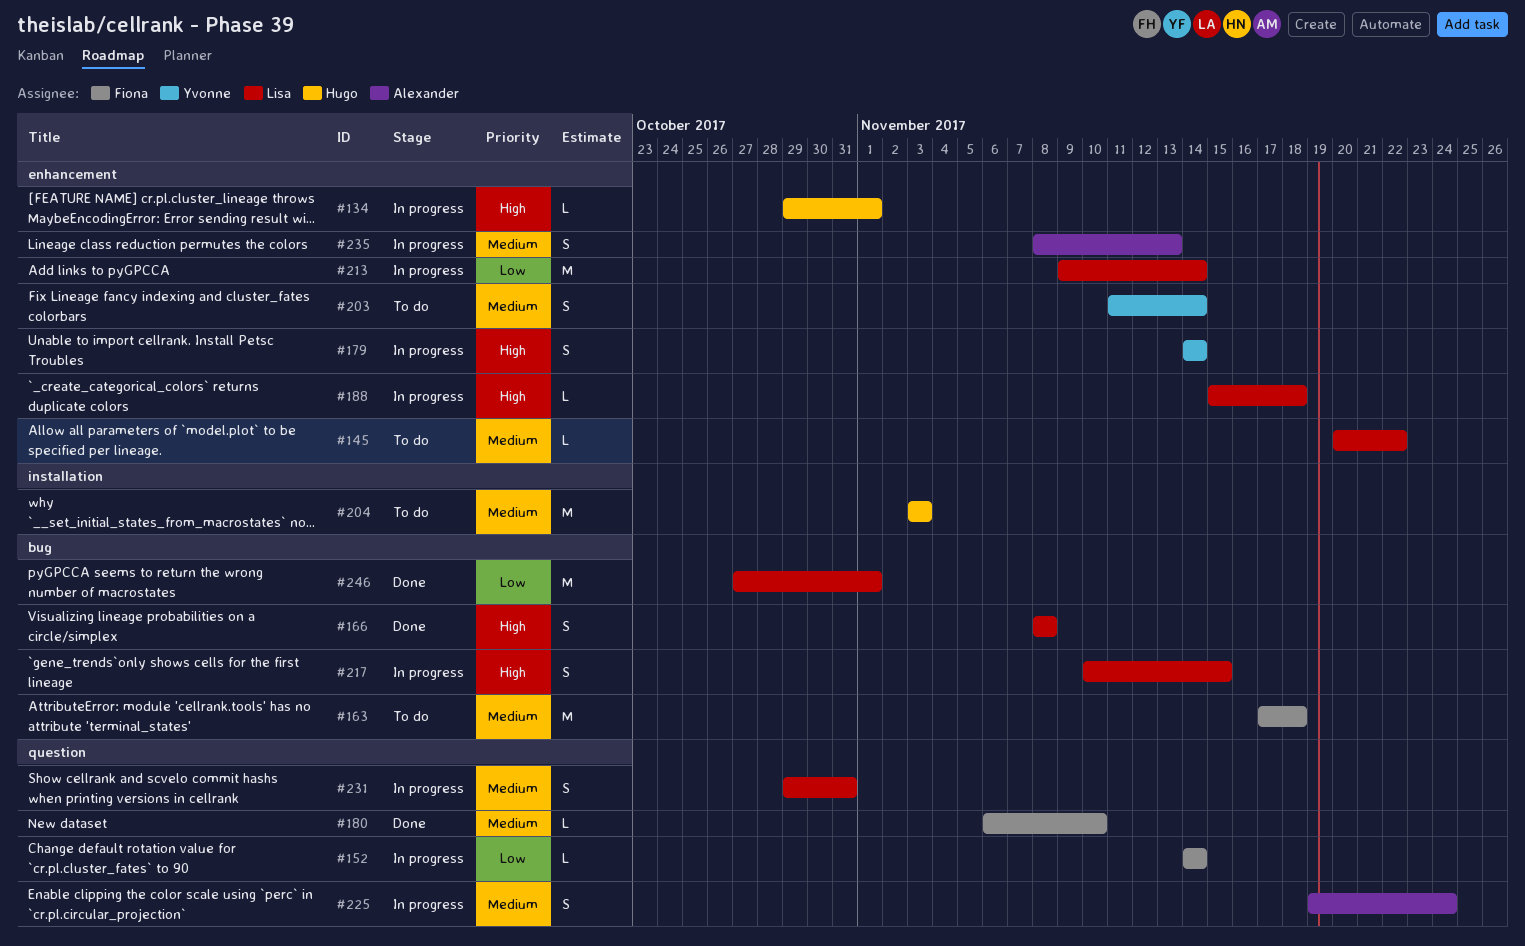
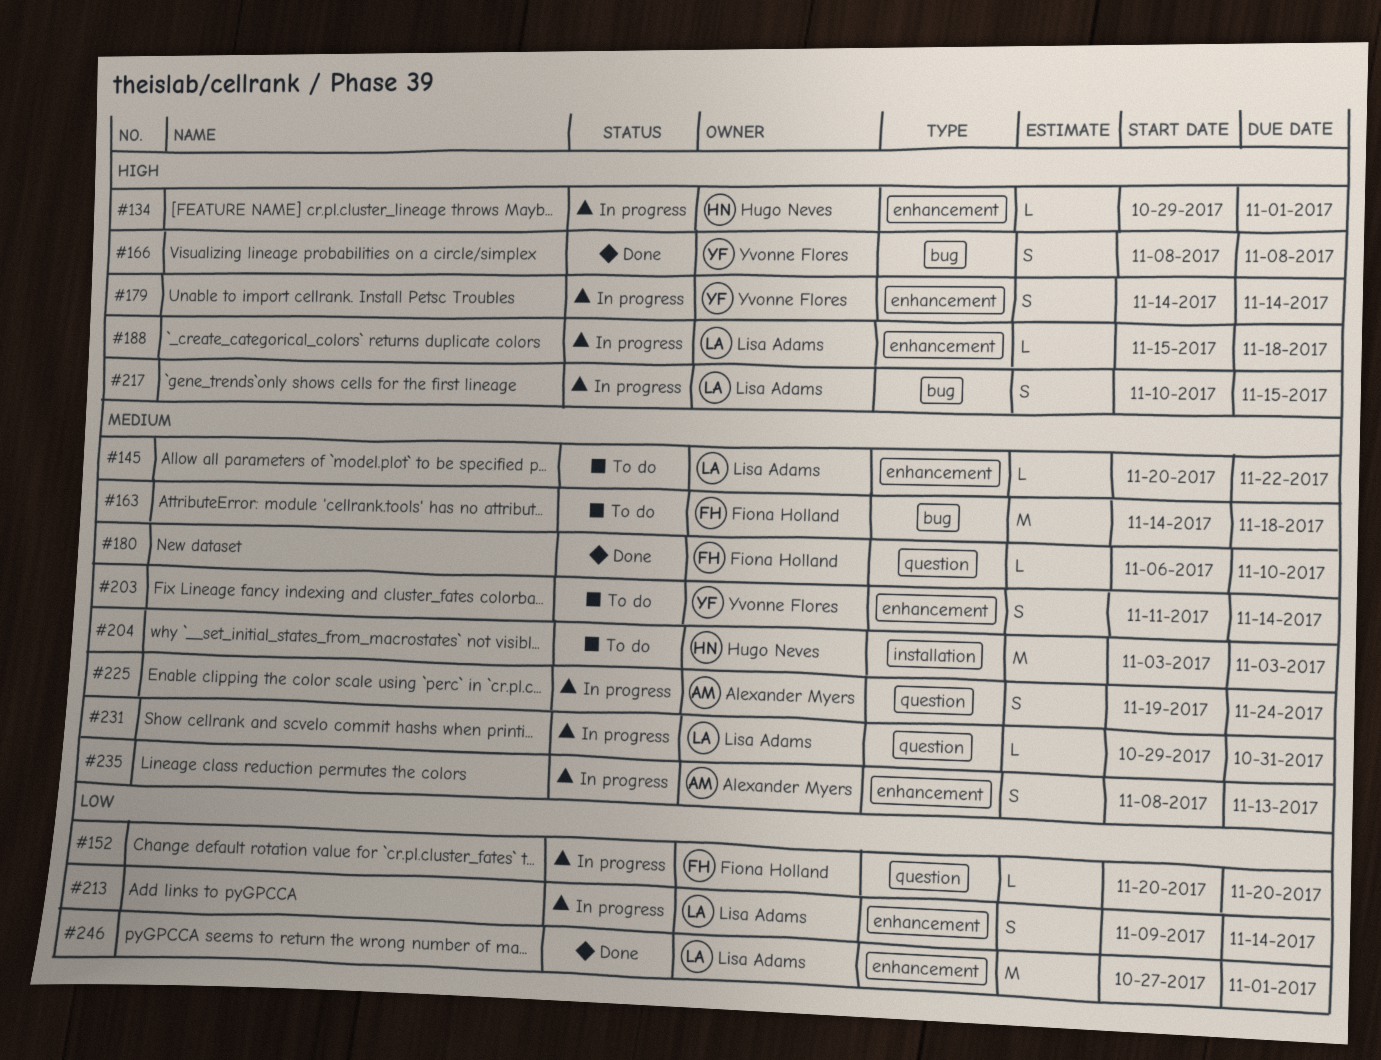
#152, start: Nov 14 -> Nov 20
#152, due: Nov 14 -> Nov 20
#163, start: Nov 17 -> Nov 14
#166, owner: Lisa Adams -> Yvonne Flores
#213, estimate: M -> S
#231, estimate: S -> L
#246, label: bug -> enhancement

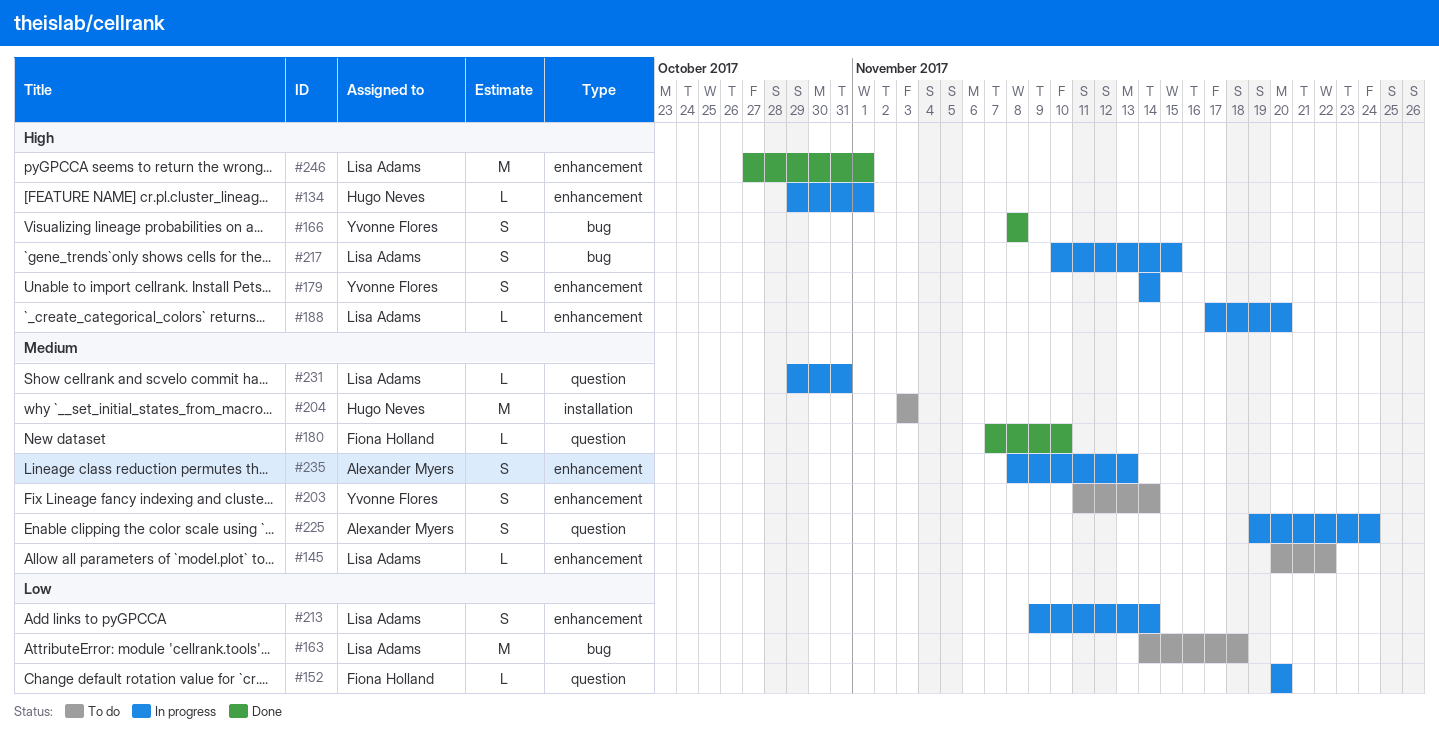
#163, owner: Fiona Holland -> Lisa Adams
#163, priority: Medium -> Low
#180, start: Nov 6 -> Nov 7
#188, start: Nov 15 -> Nov 17
#188, due: Nov 18 -> Nov 20
#246, priority: Low -> High

